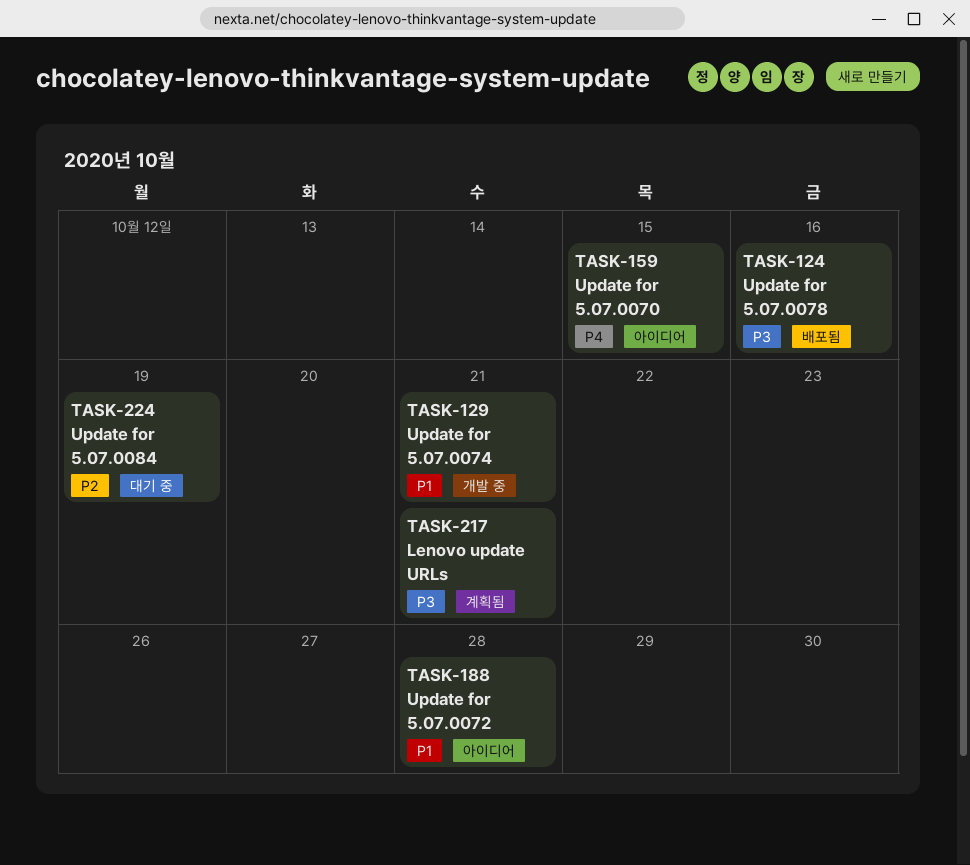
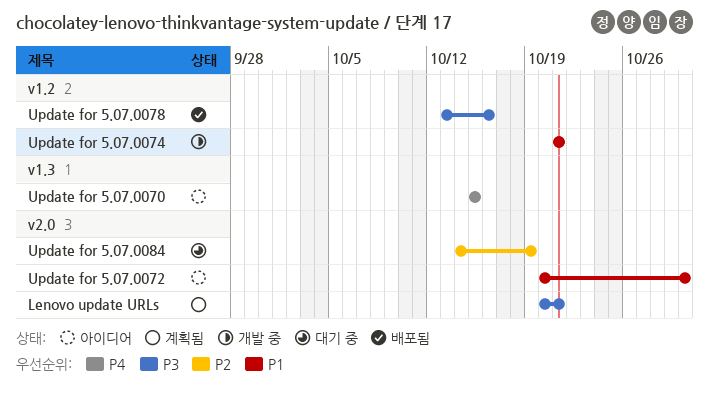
Update for 5.07.0072, due: Oct 28 -> Oct 30

